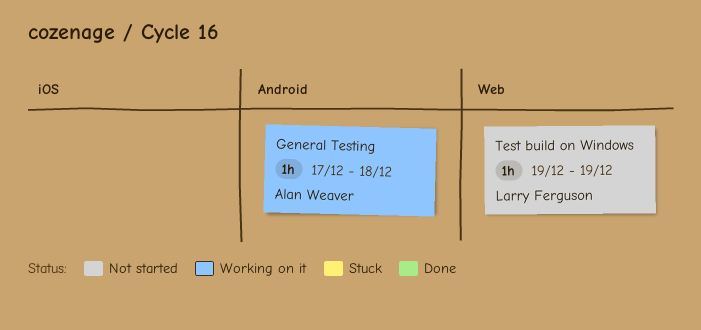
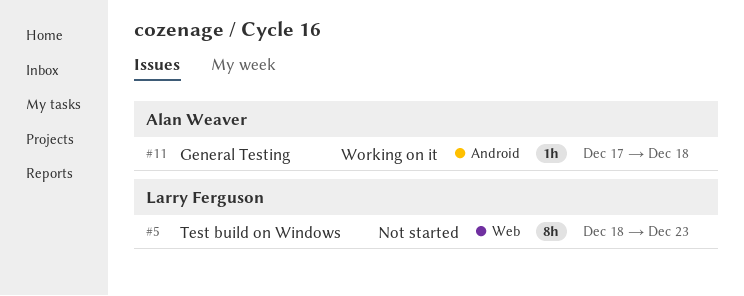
Test build on Windows, estimate: 1h -> 8h
Test build on Windows, start: Dec 19 -> Dec 18
Test build on Windows, due: Dec 19 -> Dec 23

